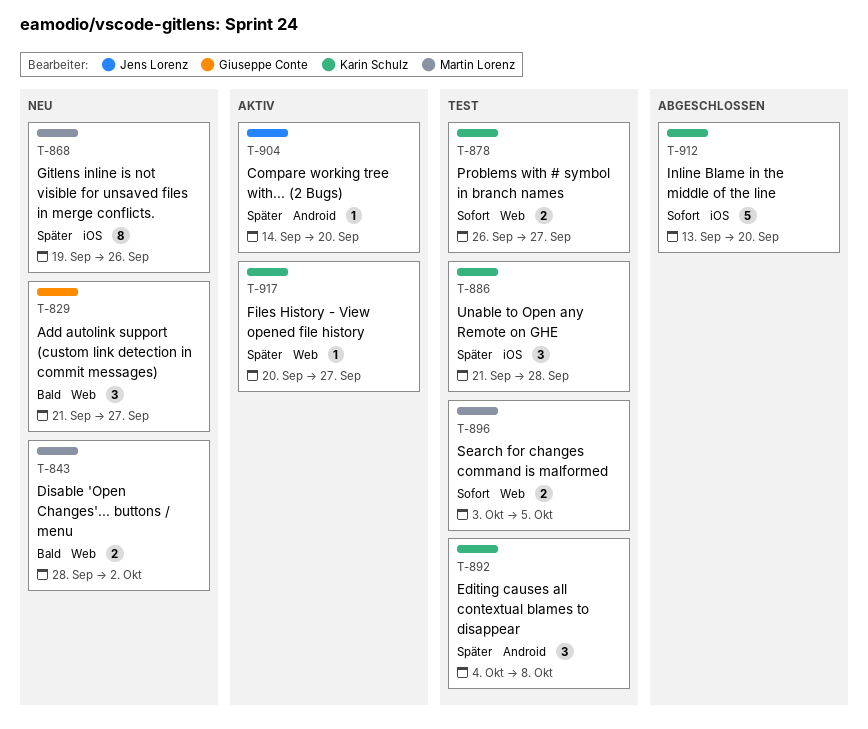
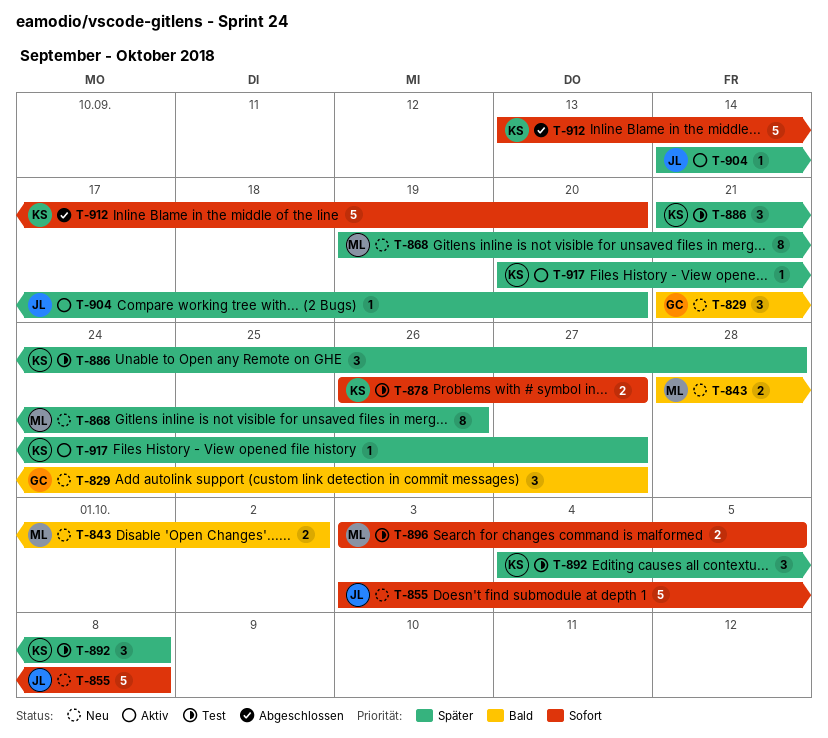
T-855: none -> present

